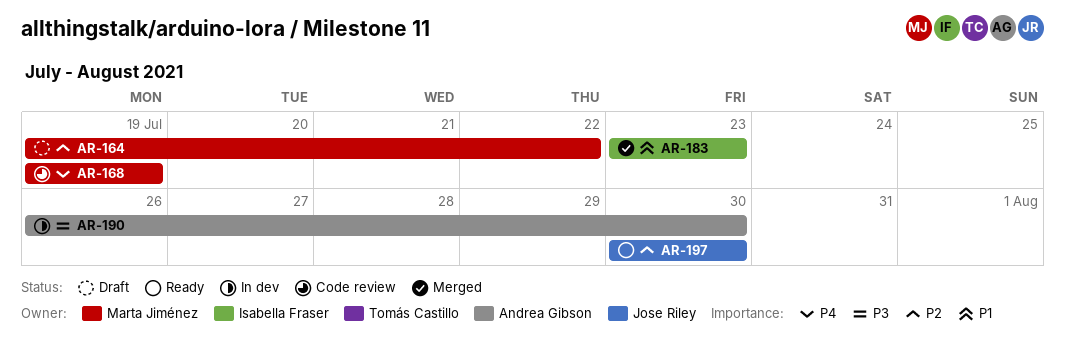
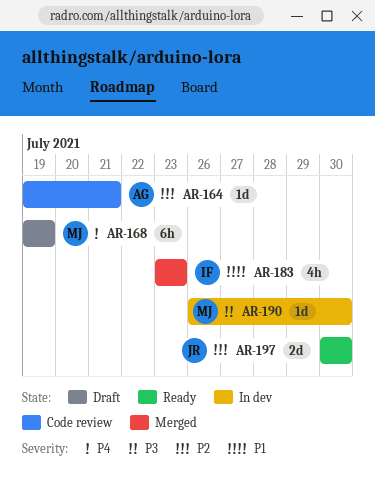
AR-164, status: Draft -> Code review
AR-164, owner: Marta Jiménez -> Andrea Gibson
AR-164, due: Jul 22 -> Jul 21
AR-168, status: Code review -> Draft
AR-190, owner: Andrea Gibson -> Marta Jiménez

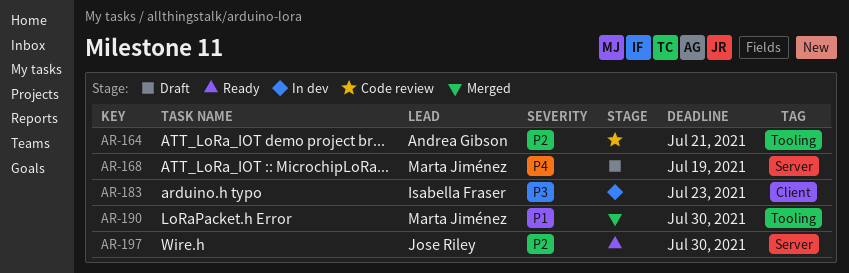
AR-183, status: Merged -> In dev
AR-183, priority: P1 -> P3
AR-190, status: In dev -> Merged
AR-190, priority: P3 -> P1

